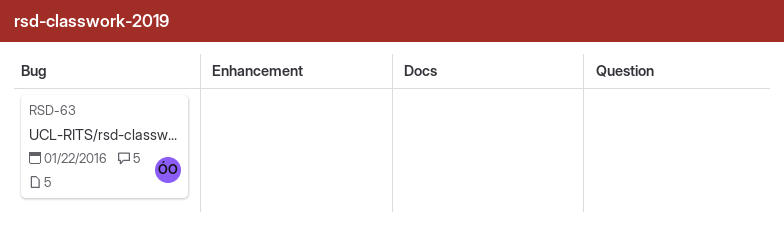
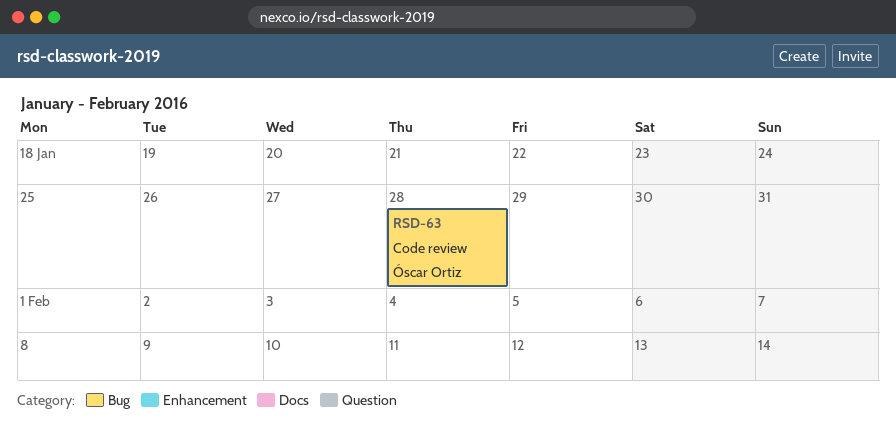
RSD-63, due: Jan 22 -> Jan 28

